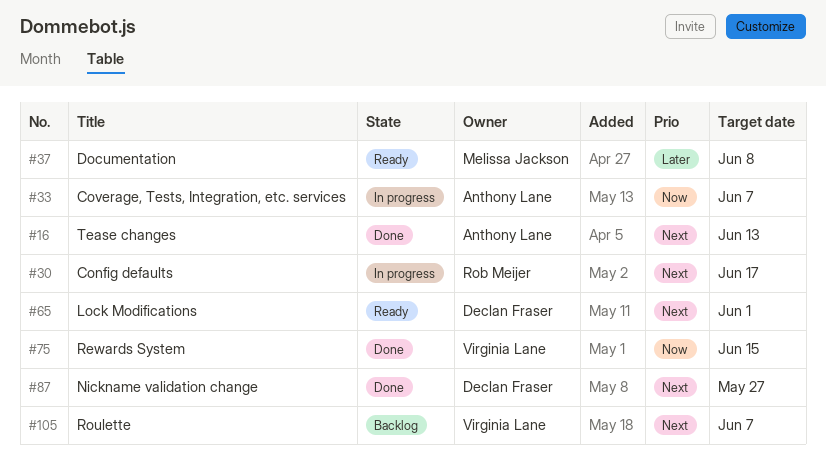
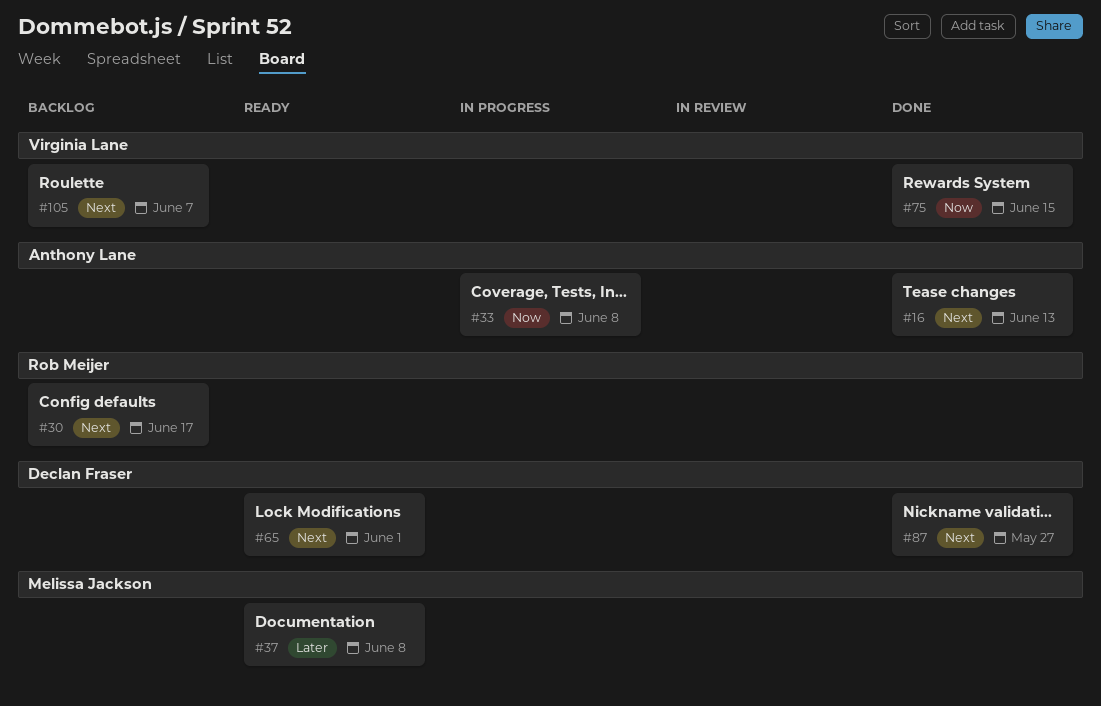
#30, status: In progress -> Backlog
#33, due: Jun 7 -> Jun 8

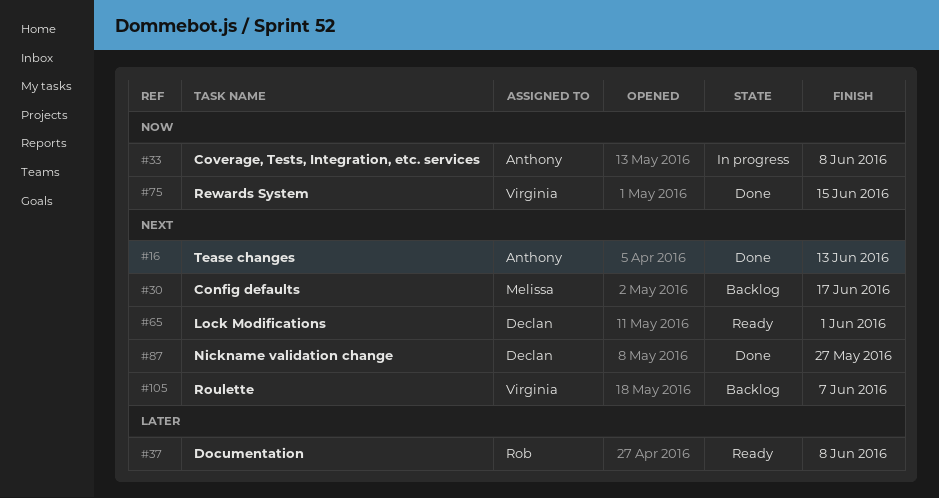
#30, owner: Rob Meijer -> Melissa Jackson
#37, owner: Melissa Jackson -> Rob Meijer

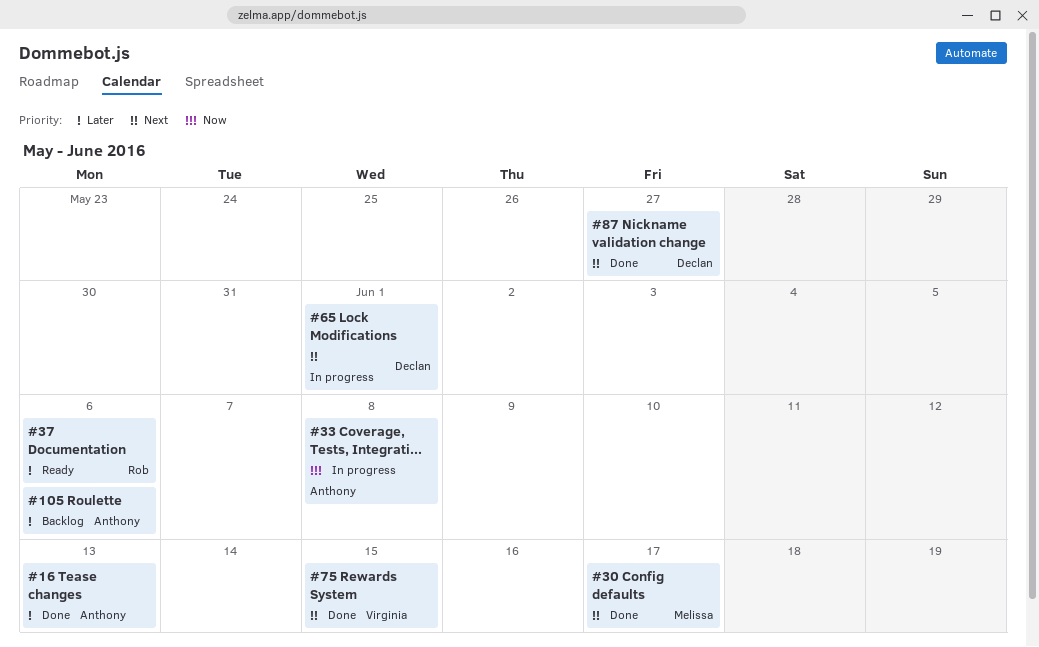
#16, priority: Next -> Later
#30, status: Backlog -> Done
#37, due: Jun 8 -> Jun 6
#65, status: Ready -> In progress
#75, priority: Now -> Next
#105, owner: Virginia -> Anthony
#105, priority: Next -> Later
#105, due: Jun 7 -> Jun 6

